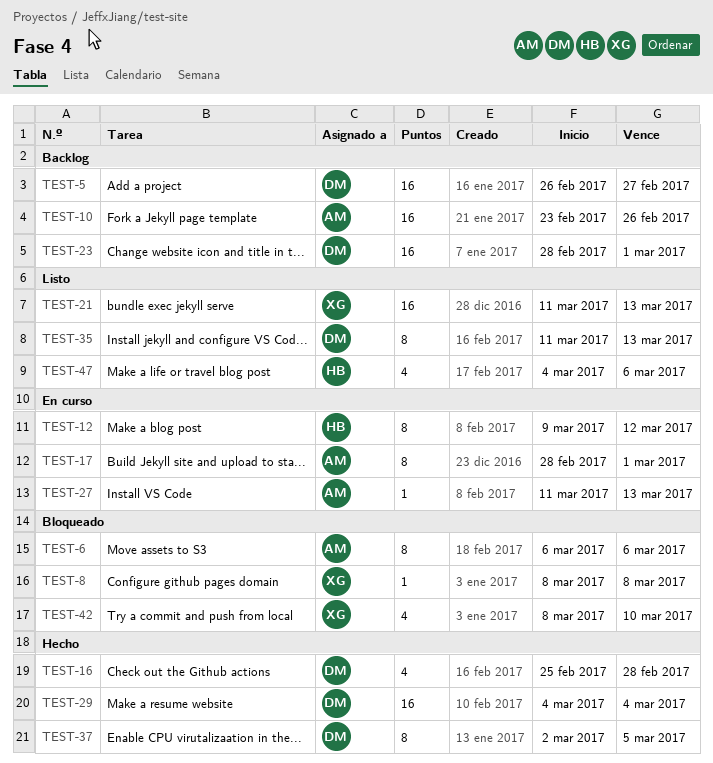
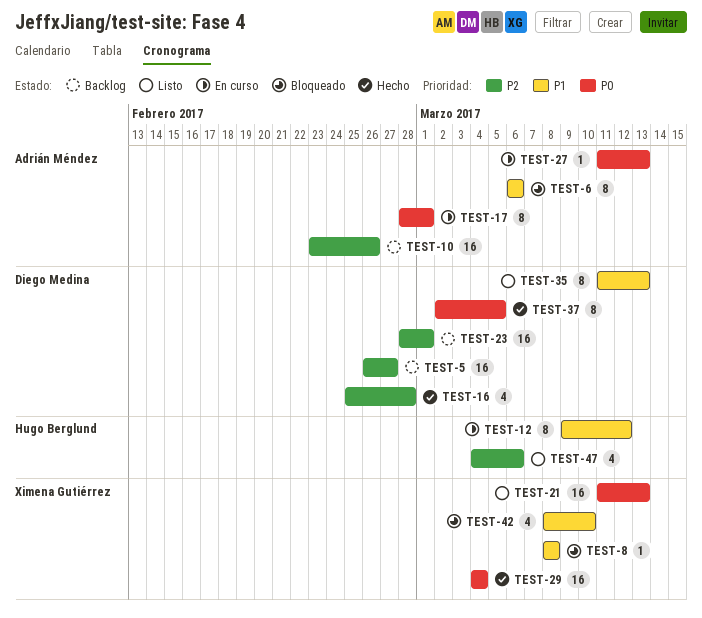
TEST-29, owner: Diego Medina -> Ximena Gutiérrez

